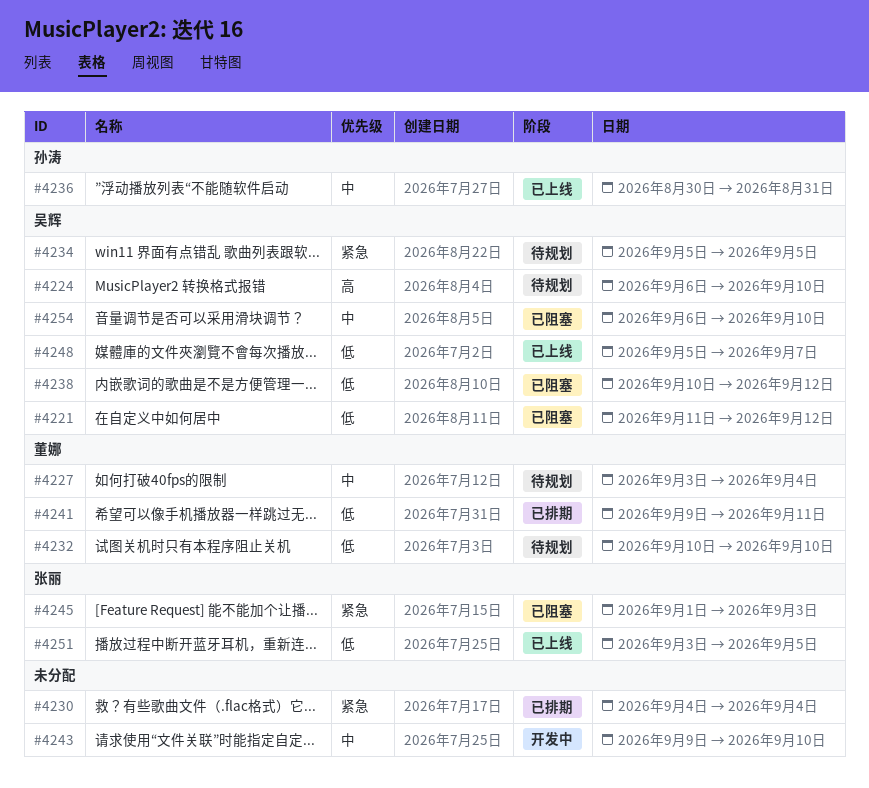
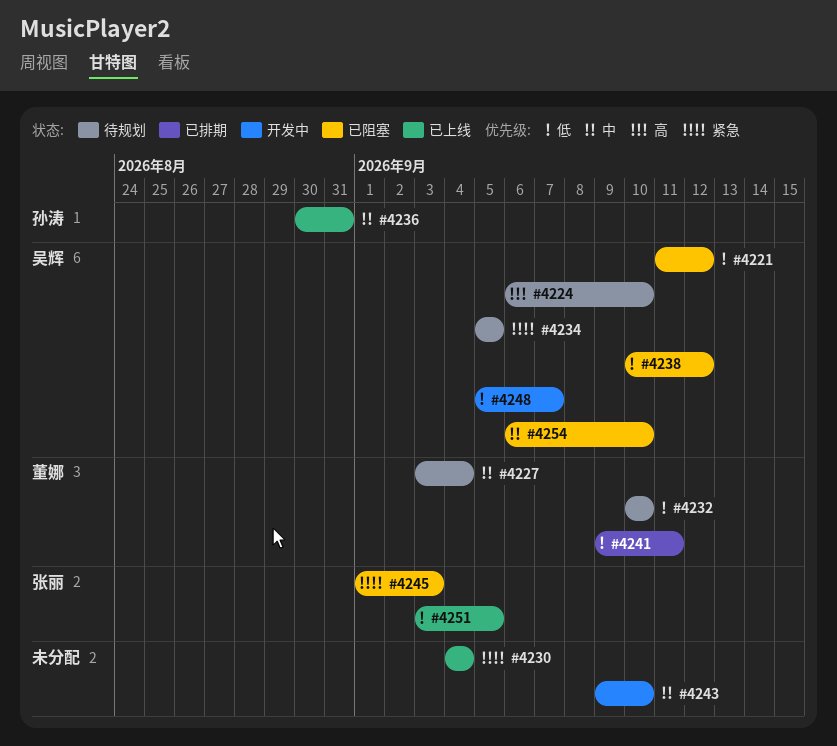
#4230, status: 已排期 -> 已上线
#4248, status: 已上线 -> 开发中

